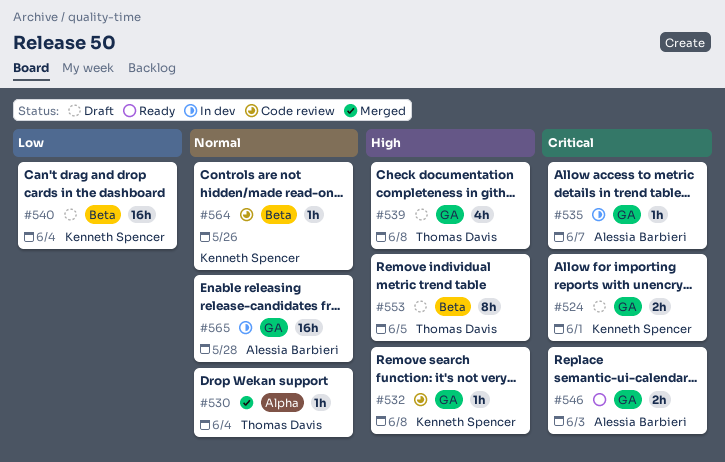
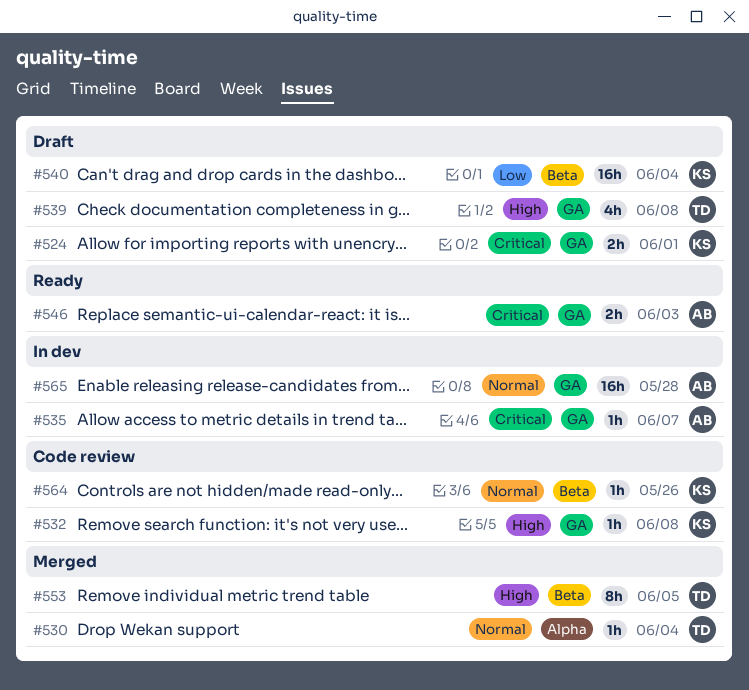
#553, status: Draft -> Merged

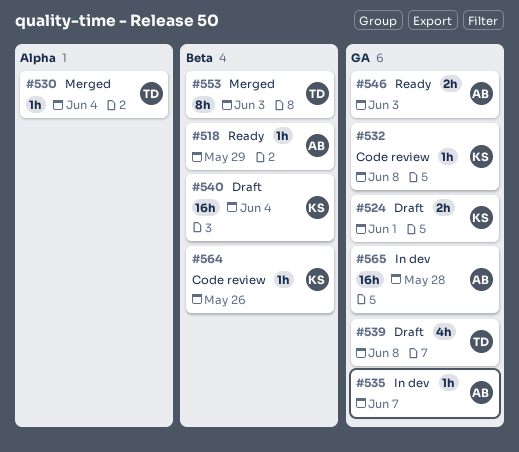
#518: none -> present
#553, due: Jun 5 -> Jun 3

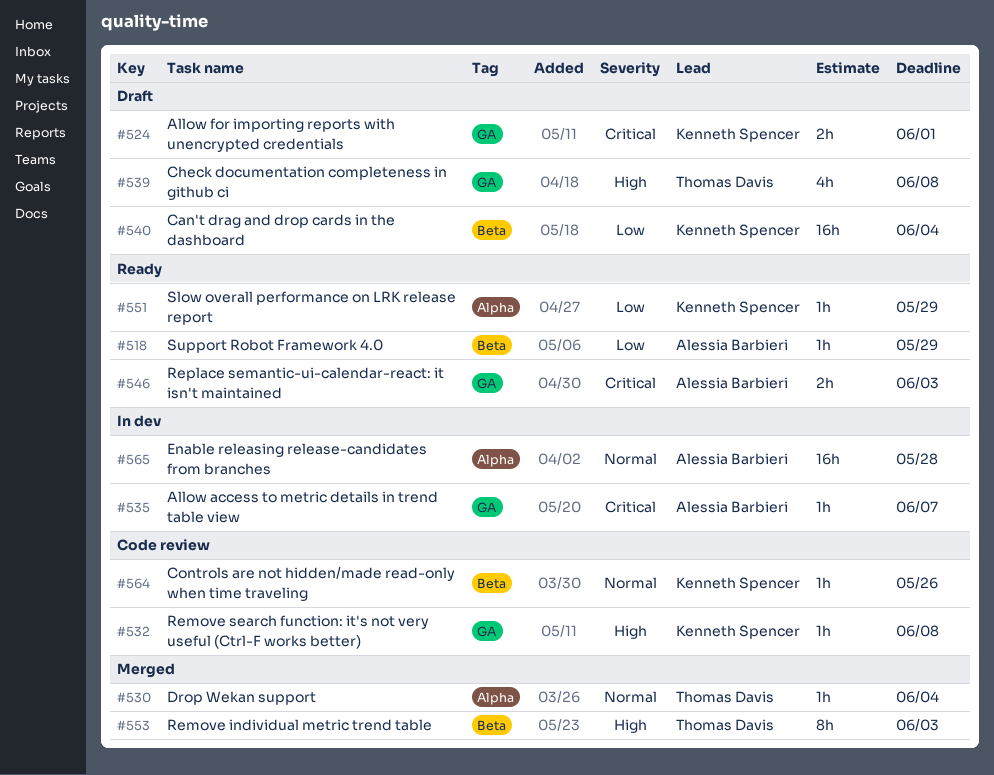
#551: none -> present
#565, label: GA -> Alpha

